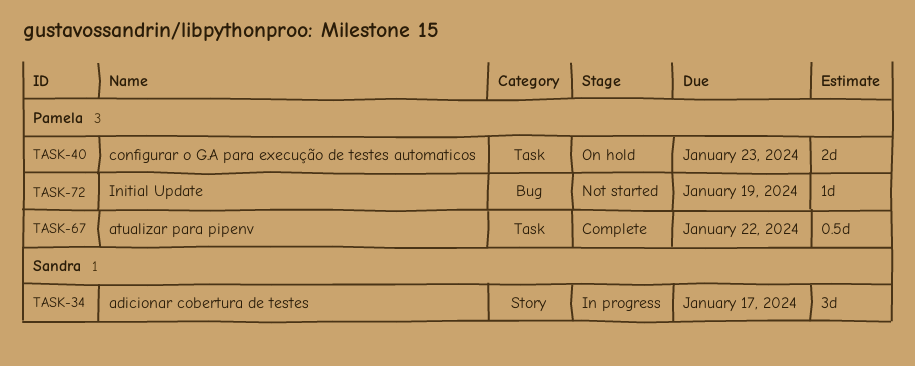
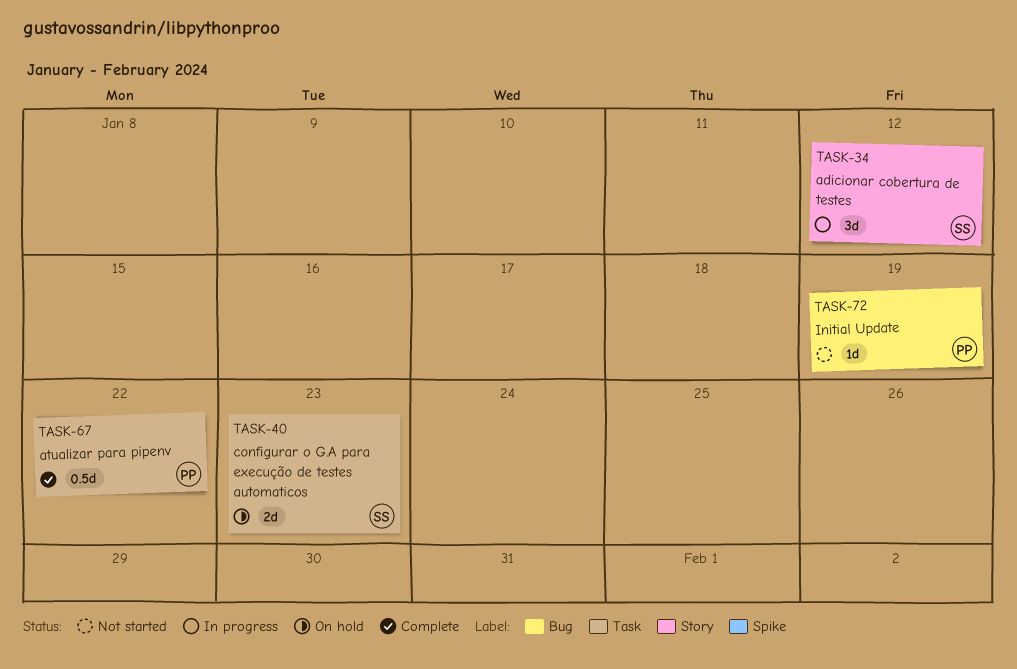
TASK-34, due: Jan 17 -> Jan 12
TASK-40, owner: Pamela -> Sandra

